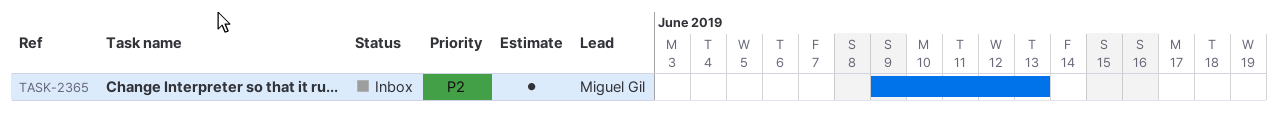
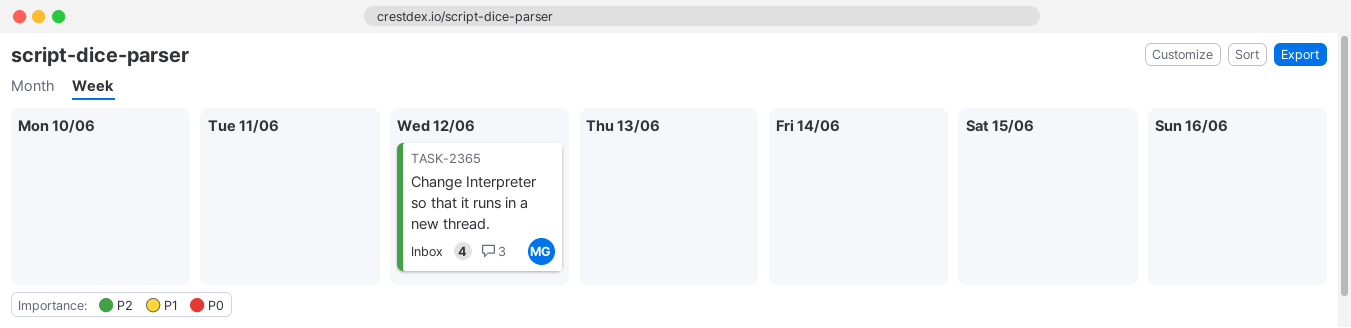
TASK-2365, estimate: 1 -> 4
TASK-2365, due: Jun 13 -> Jun 12

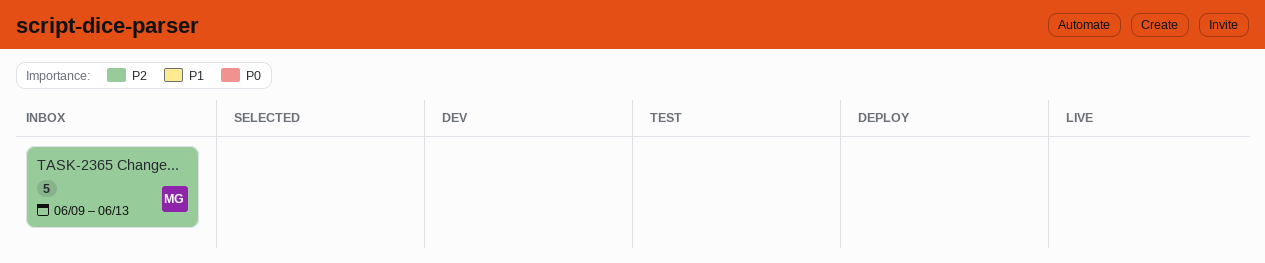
TASK-2365, estimate: 4 -> 5
TASK-2365, due: Jun 12 -> Jun 13

